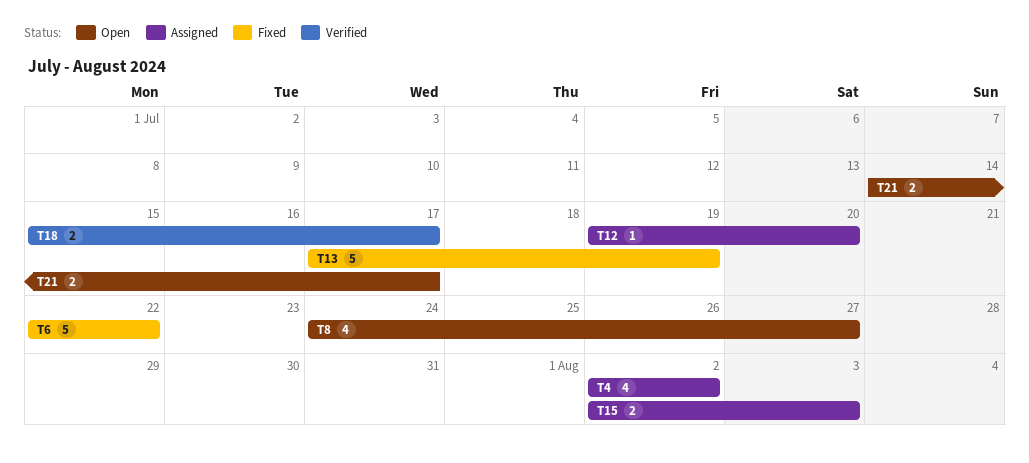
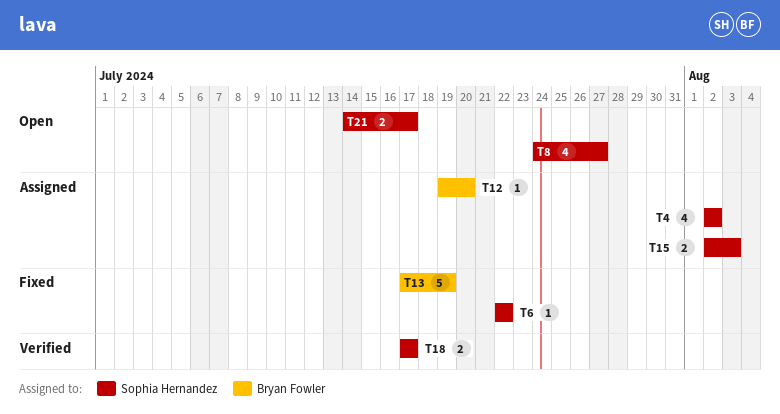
T6, estimate: 5 -> 1
T18, start: Jul 15 -> Jul 17

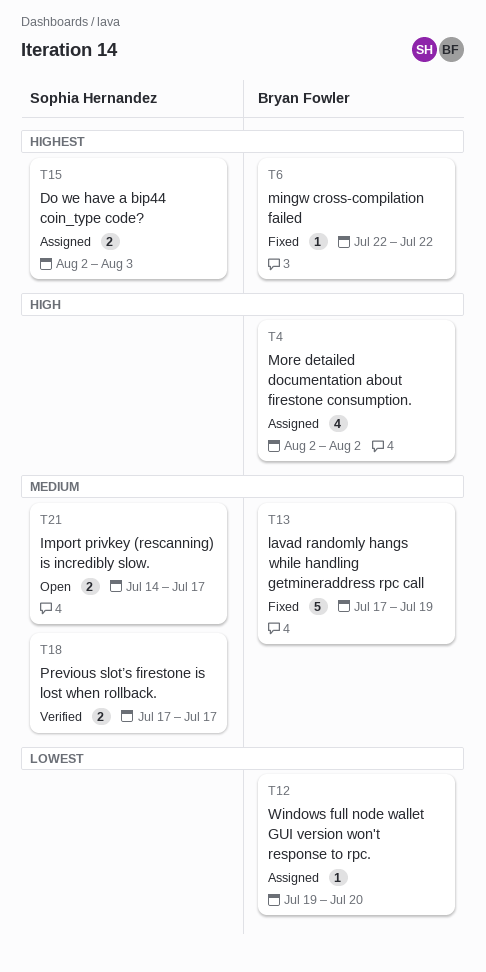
T4, owner: Sophia Hernandez -> Bryan Fowler
T6, owner: Sophia Hernandez -> Bryan Fowler
T8: present -> none

